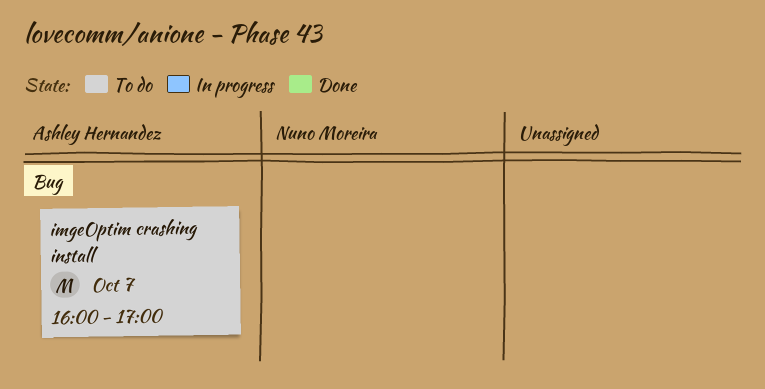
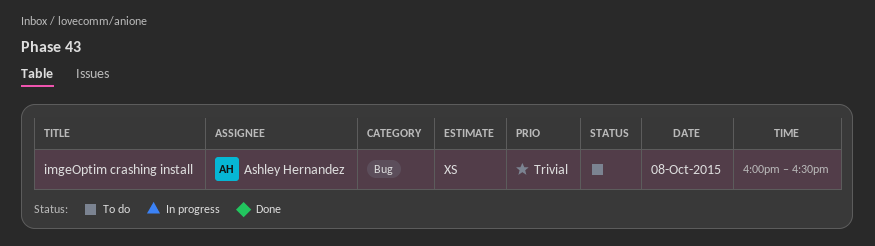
imgeOptim crashing install, estimate: M -> XS
imgeOptim crashing install, day: Oct 7 -> Oct 8
imgeOptim crashing install, ends: 17:00 -> 16:30

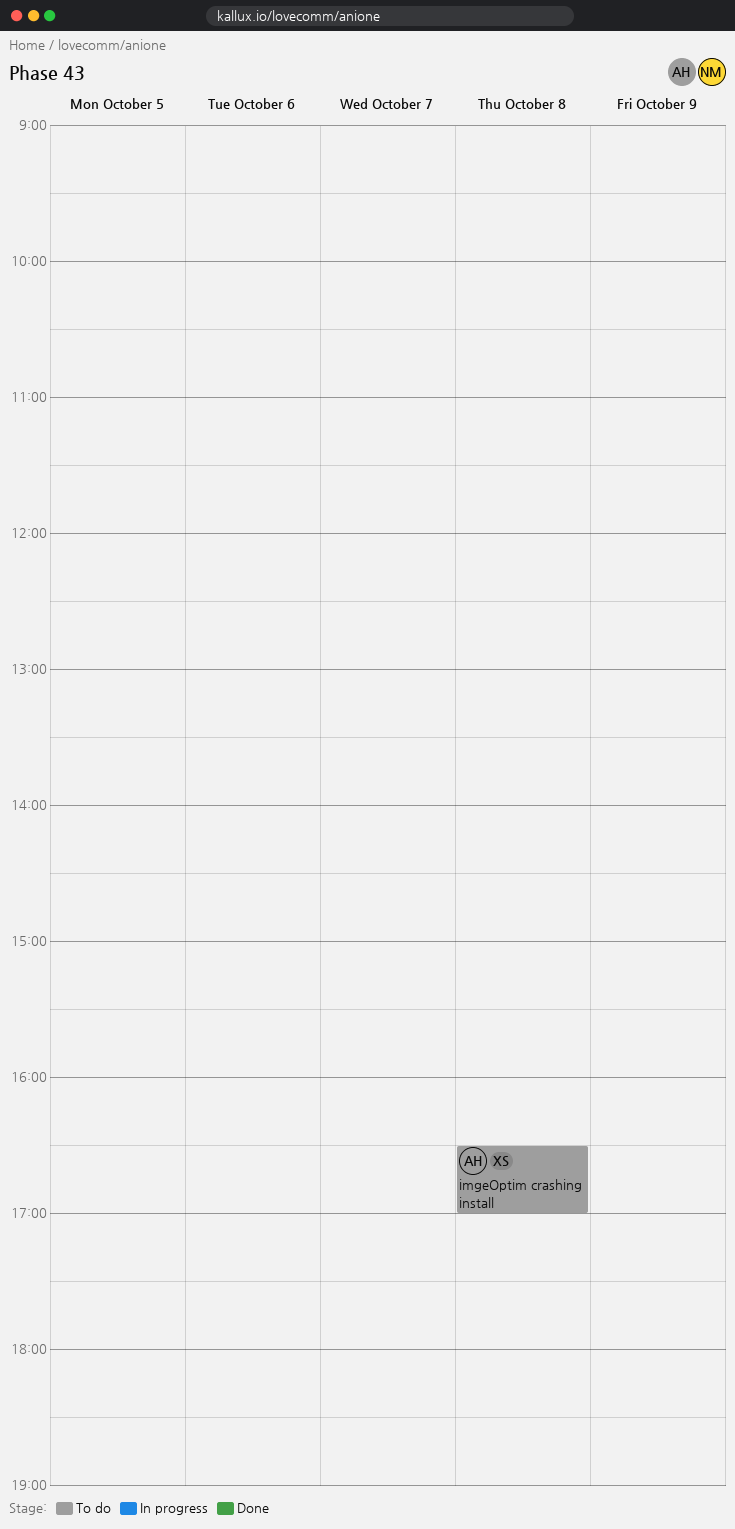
imgeOptim crashing install, begins: 16:00 -> 16:30
imgeOptim crashing install, ends: 16:30 -> 17:00

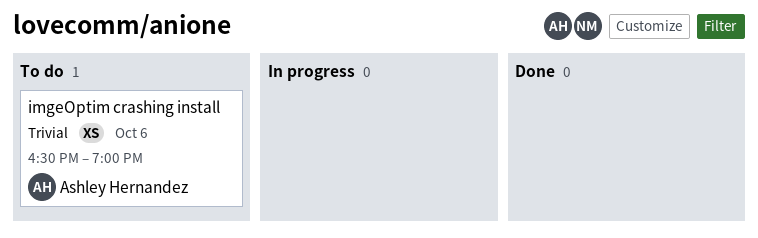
imgeOptim crashing install, day: Oct 8 -> Oct 6
imgeOptim crashing install, ends: 17:00 -> 19:00

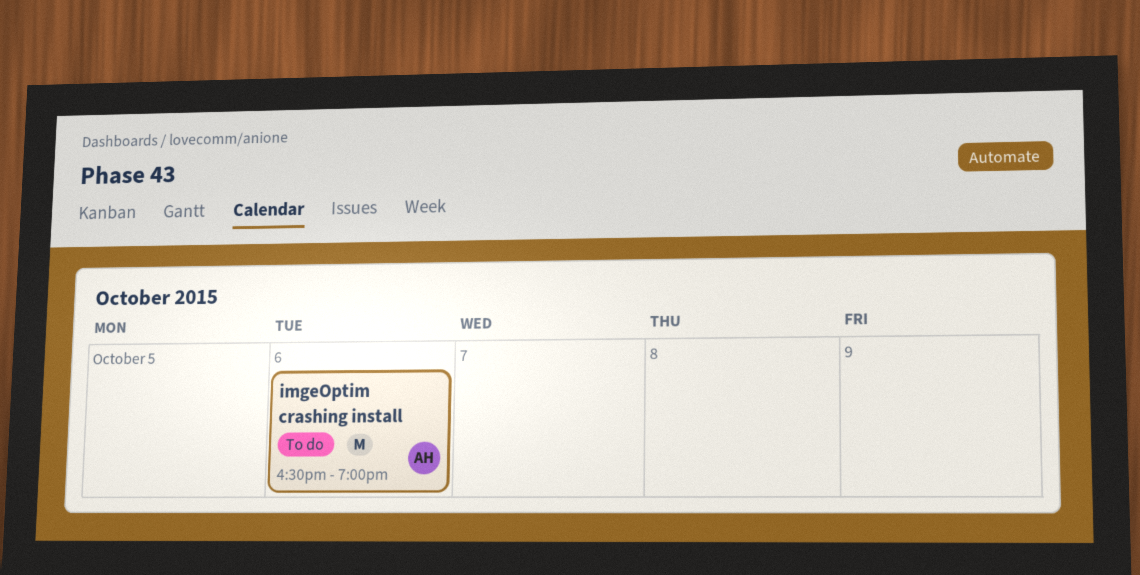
imgeOptim crashing install, estimate: XS -> M

